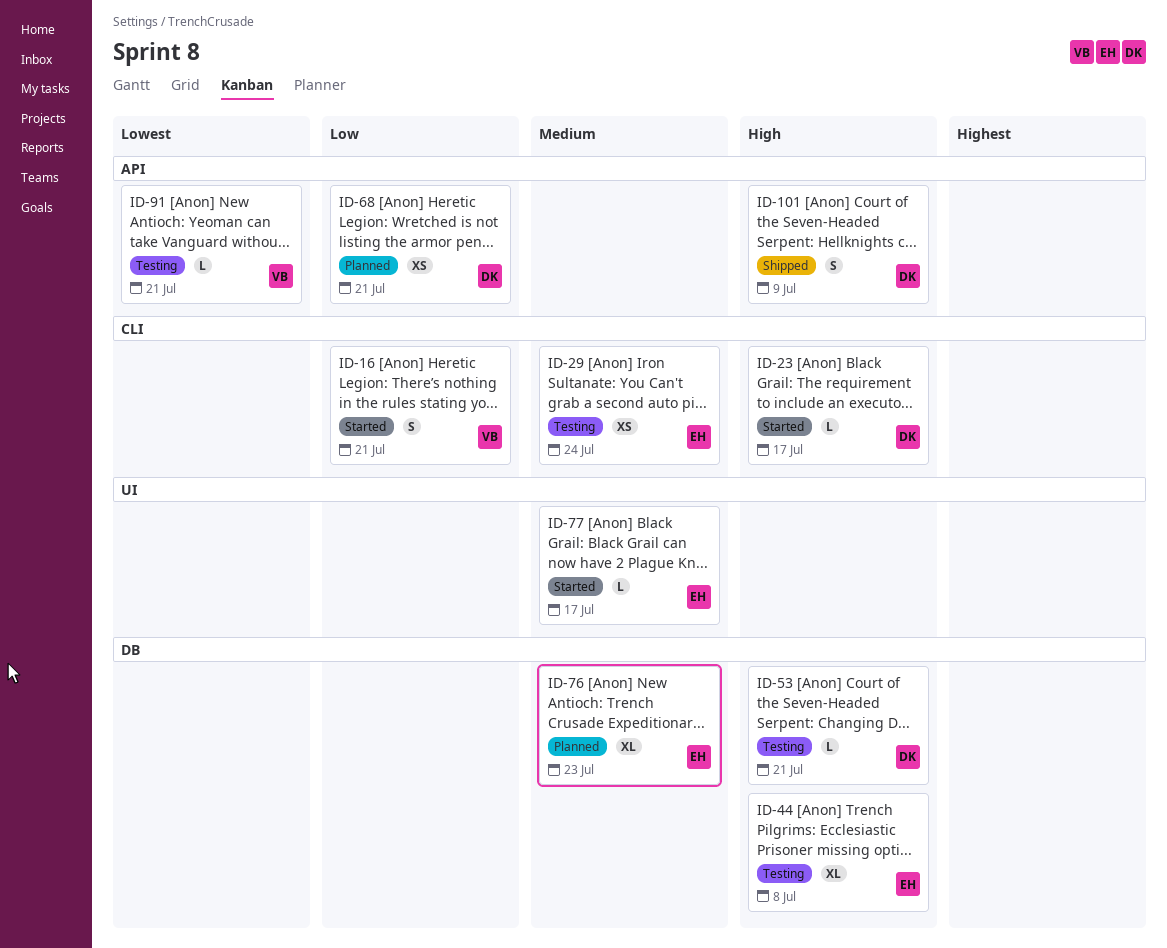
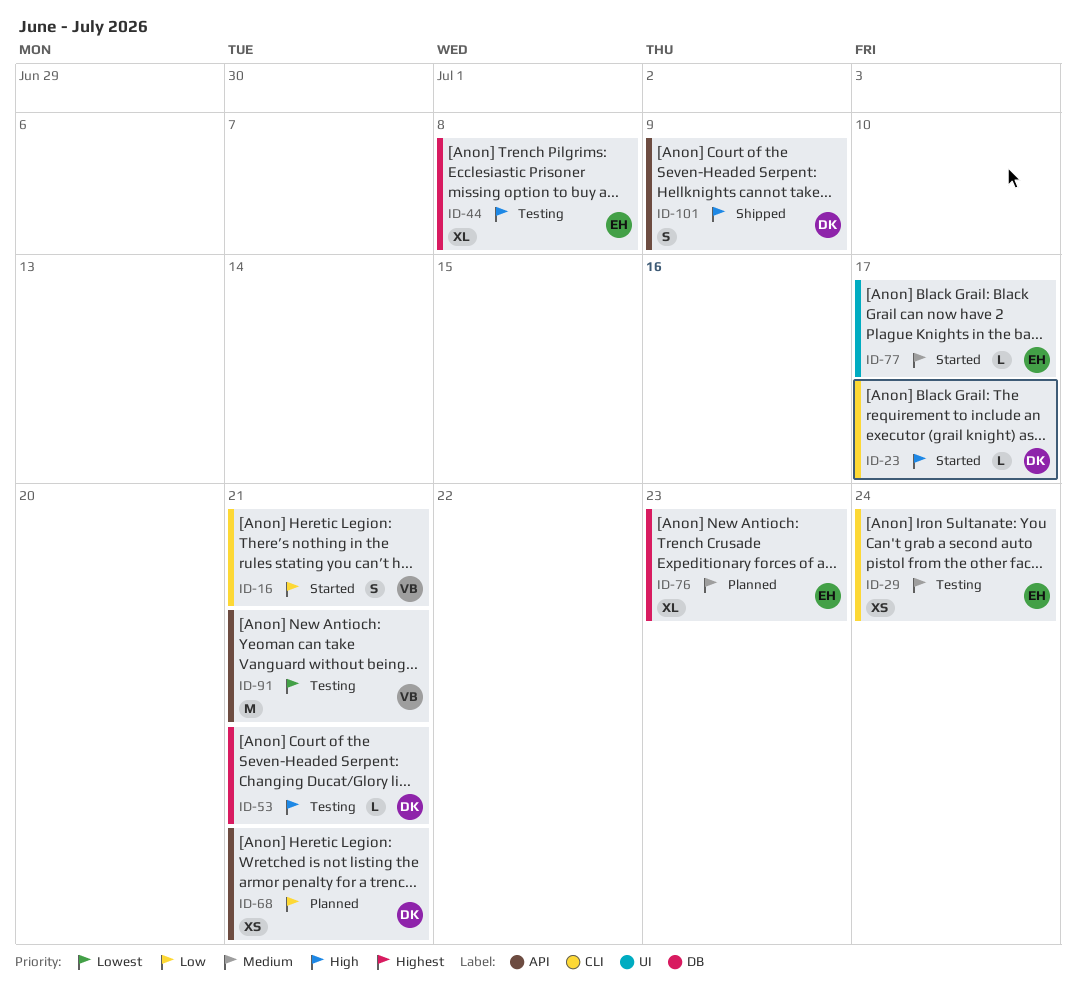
ID-91, estimate: L -> M

